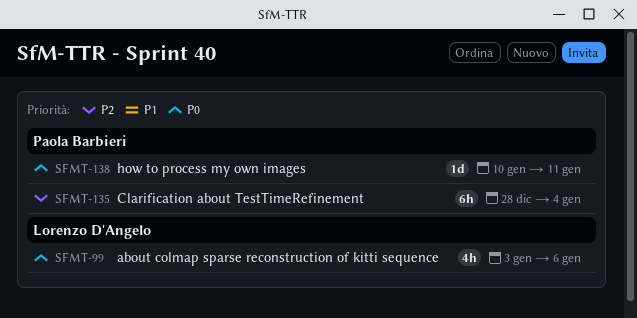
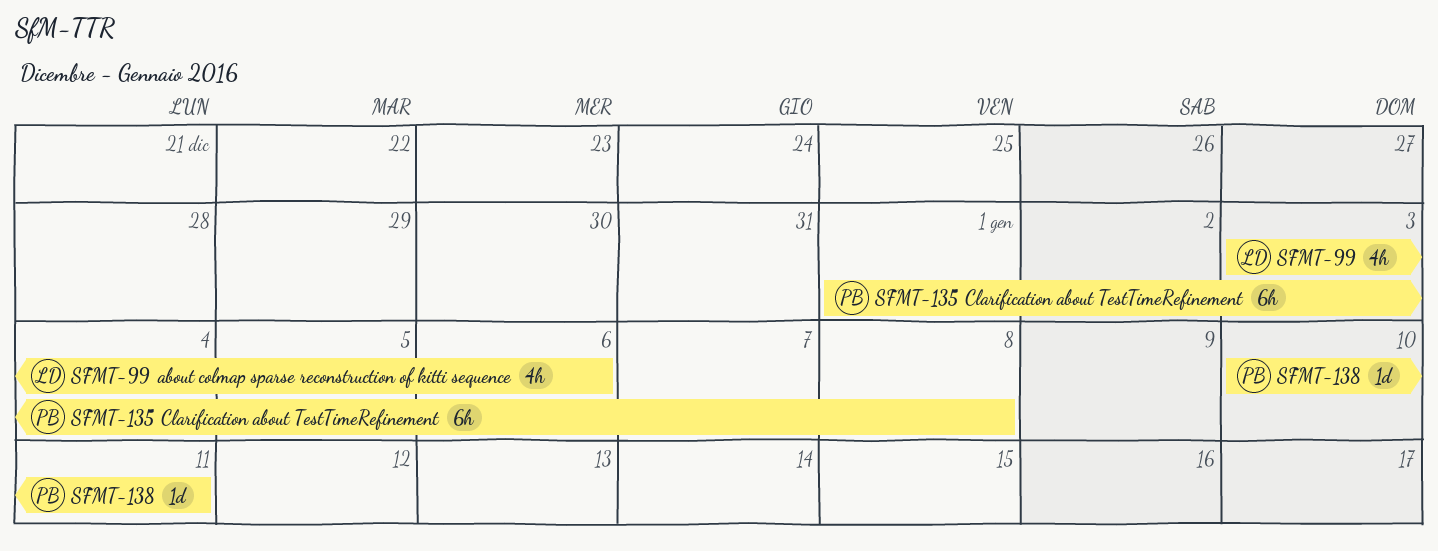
SFMT-135, start: Dec 28 -> Jan 1
SFMT-135, due: Jan 4 -> Jan 8

